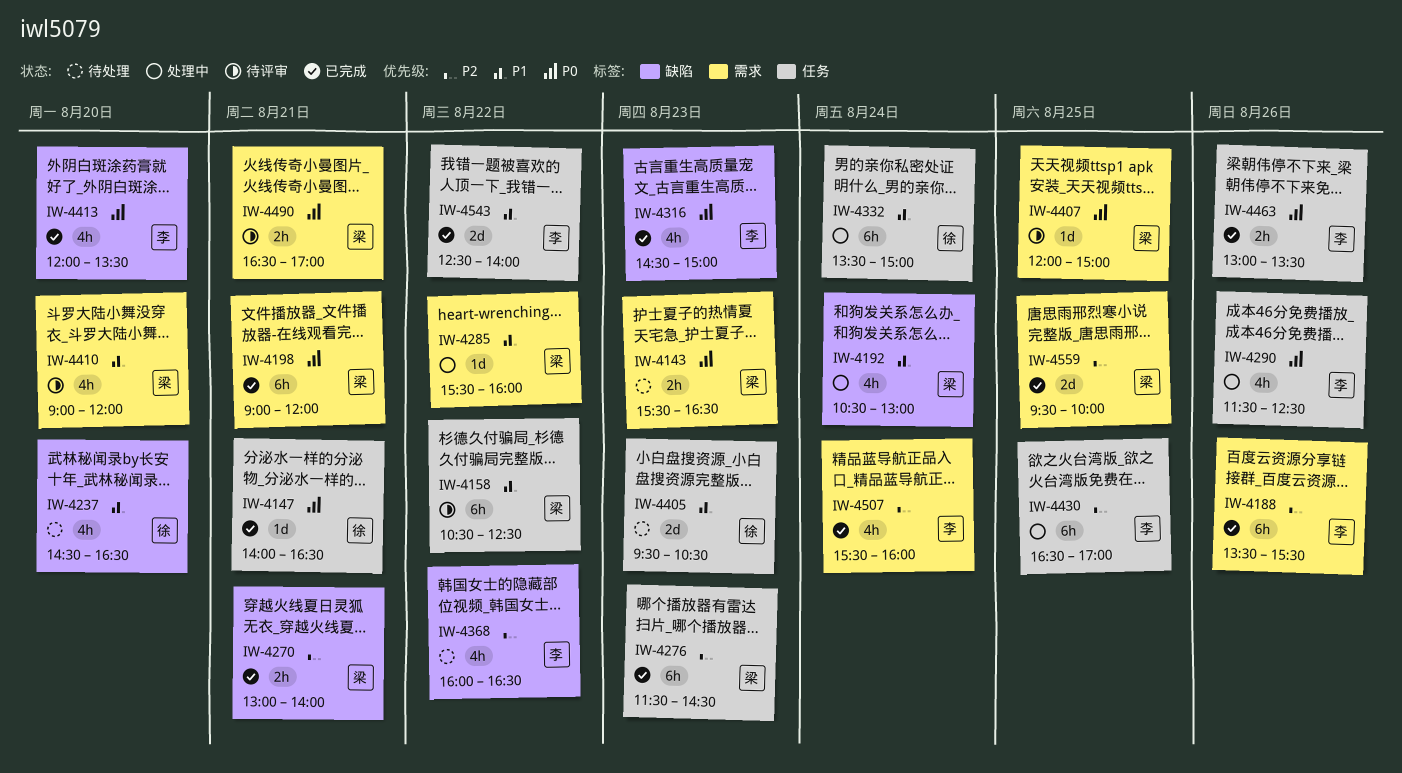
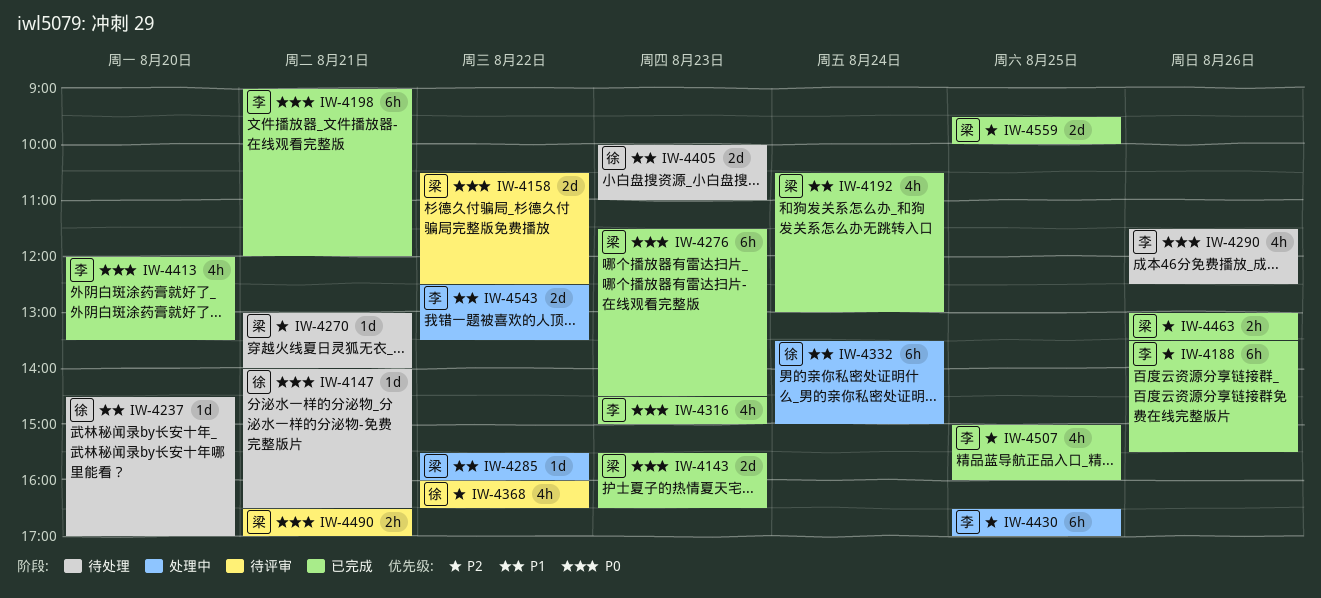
IW-4143, status: 待处理 -> 已完成
IW-4143, estimate: 2h -> 2d
IW-4147, status: 已完成 -> 待处理
IW-4158, priority: P1 -> P0
IW-4158, estimate: 6h -> 2d
IW-4192, status: 处理中 -> 已完成
IW-4198, owner: 梁 -> 李
IW-4237, estimate: 4h -> 1d
IW-4237, ends: 16:30 -> 17:00
IW-4270, status: 已完成 -> 待处理
IW-4270, estimate: 2h -> 1d
IW-4276, priority: P2 -> P0
IW-4290, status: 处理中 -> 待处理
IW-4368, status: 待处理 -> 待评审
IW-4368, owner: 李 -> 徐
IW-4405, begins: 09:30 -> 10:00
IW-4405, ends: 10:30 -> 11:00
IW-4407: present -> none
IW-4410: present -> none
IW-4463, owner: 李 -> 梁
IW-4463, priority: P0 -> P2
IW-4507, day: Aug 24 -> Aug 25
IW-4507, begins: 15:30 -> 15:00
IW-4543, status: 已完成 -> 处理中
IW-4543, ends: 14:00 -> 13:30

